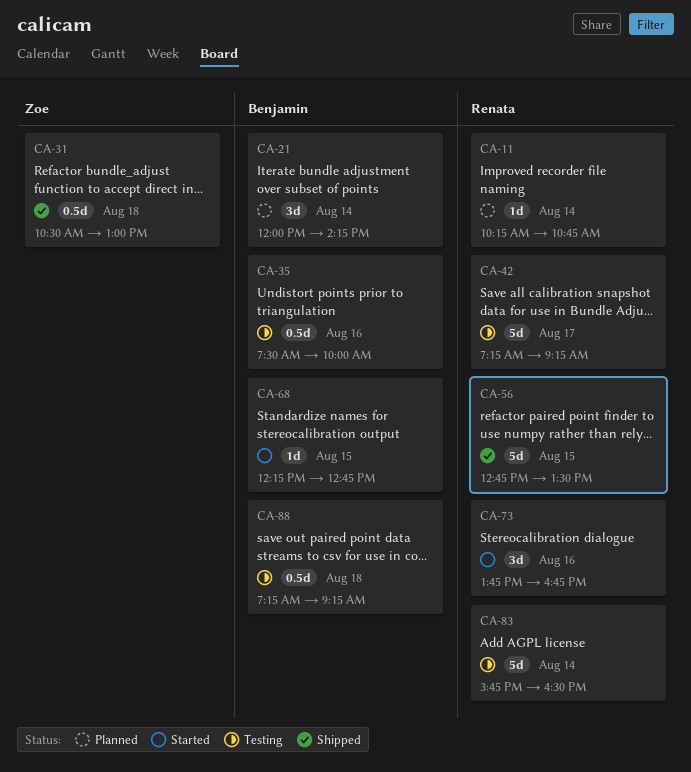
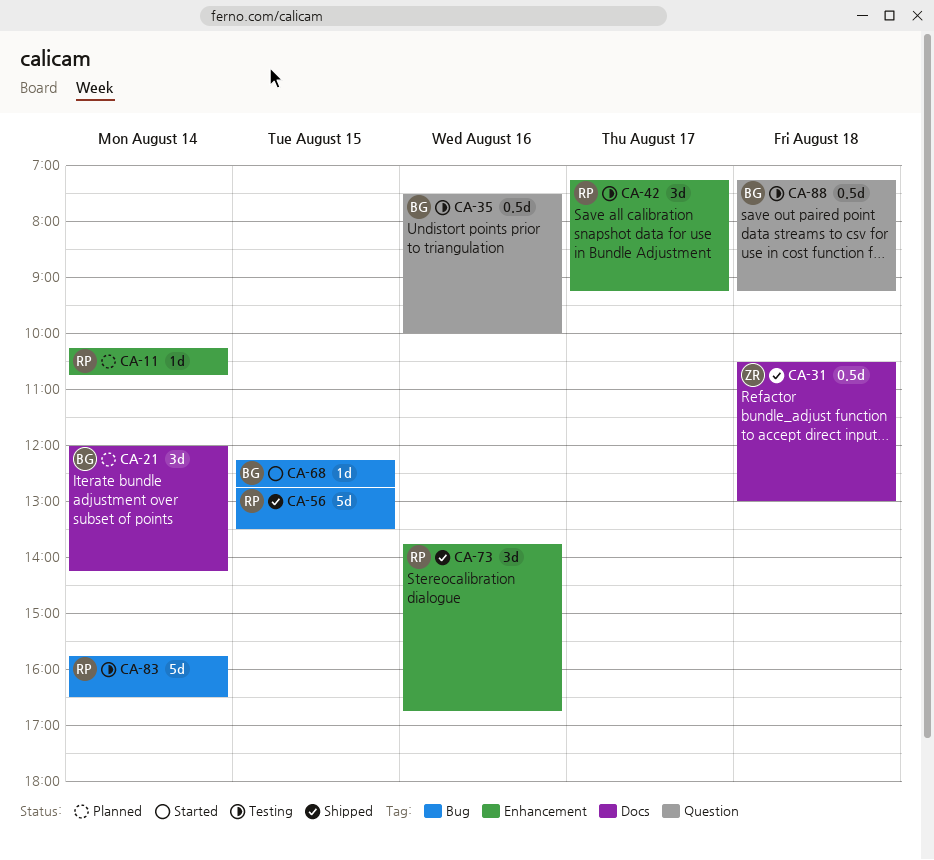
CA-42, estimate: 5d -> 3d
CA-73, status: Started -> Shipped

